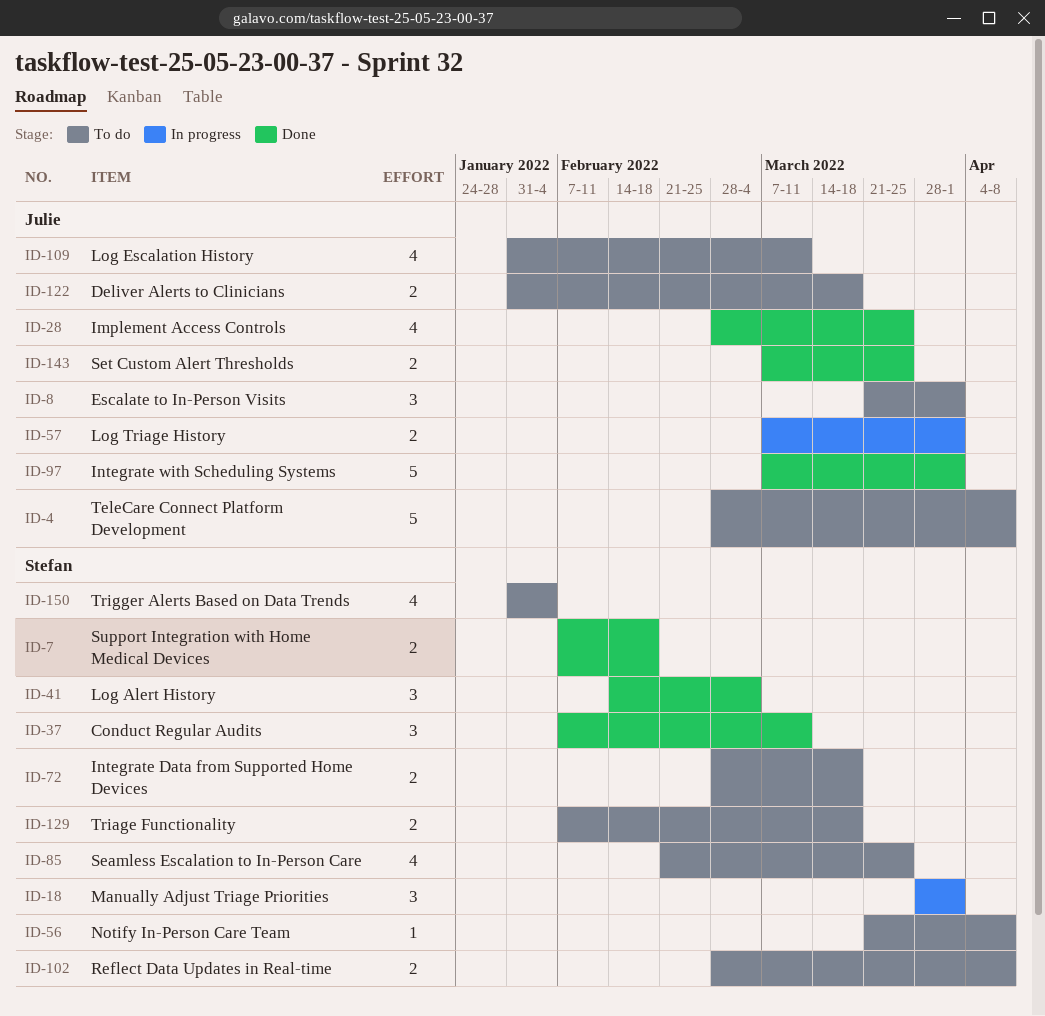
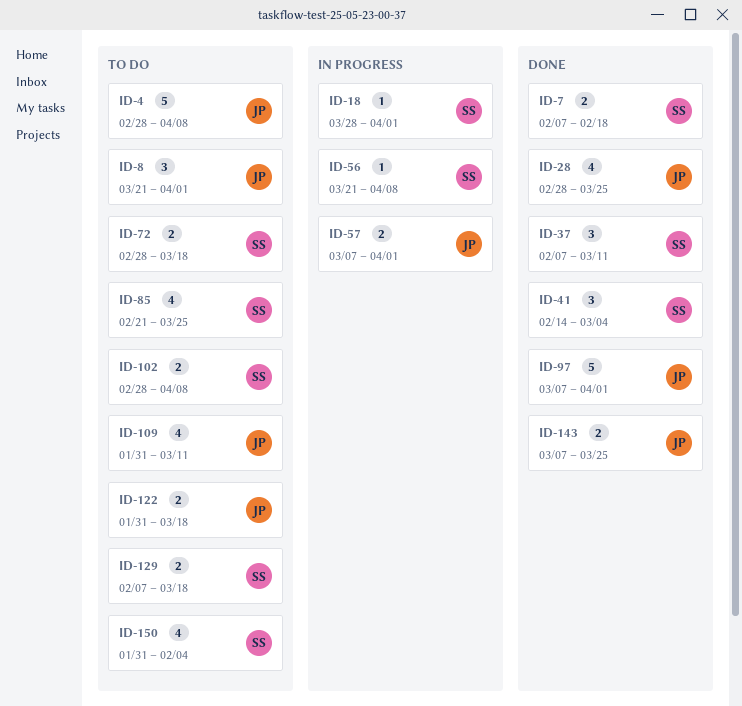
ID-18, estimate: 3 -> 1
ID-56, status: To do -> In progress

